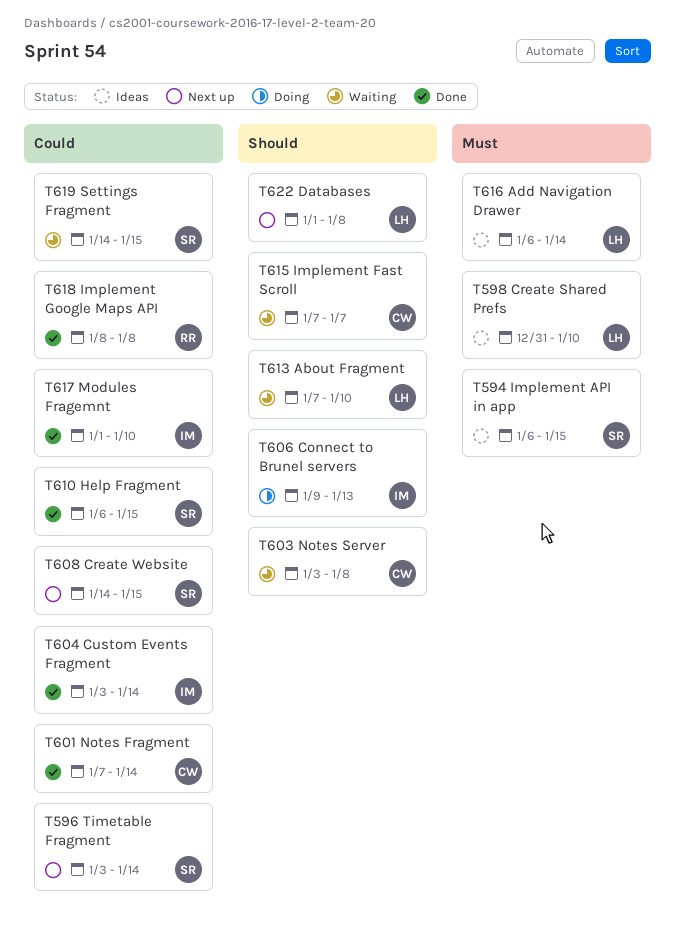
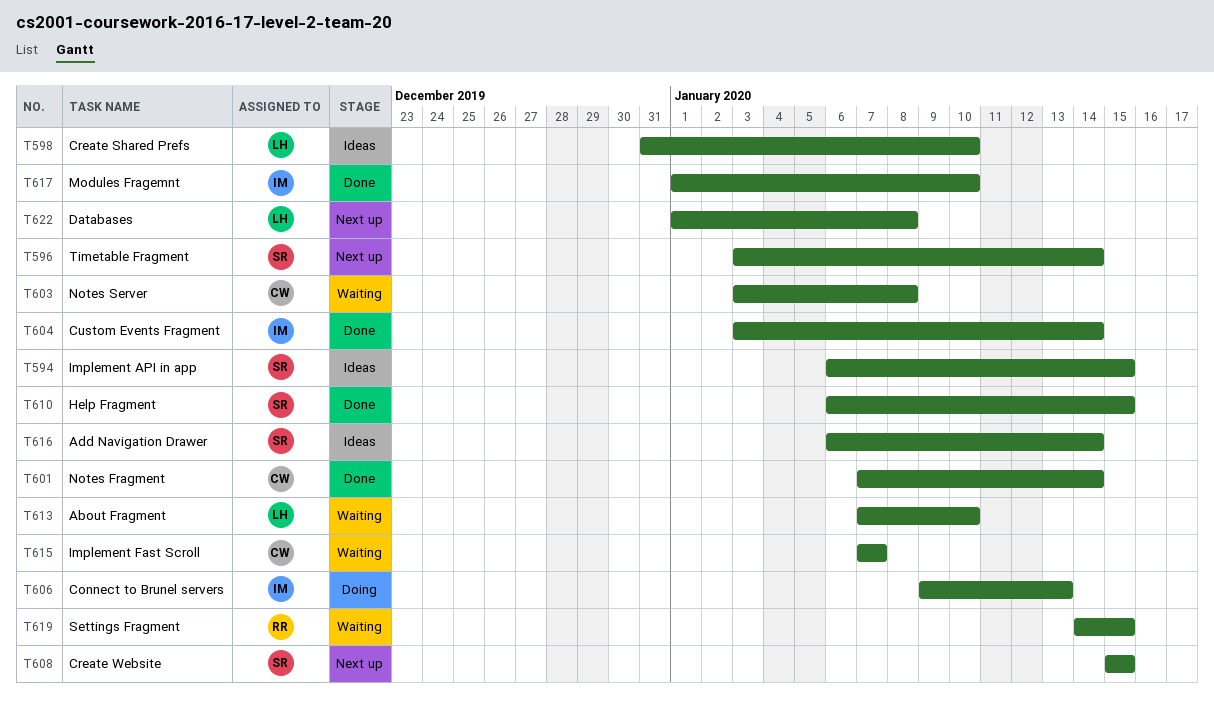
T608, start: Jan 14 -> Jan 15
T616, owner: LH -> SR
T618: present -> none
T619, owner: SR -> RR

